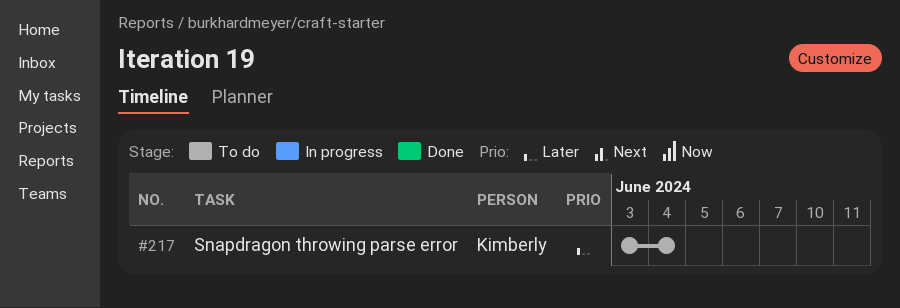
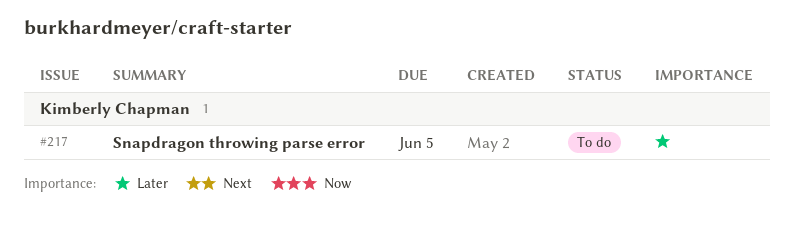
#217, due: Jun 4 -> Jun 5

